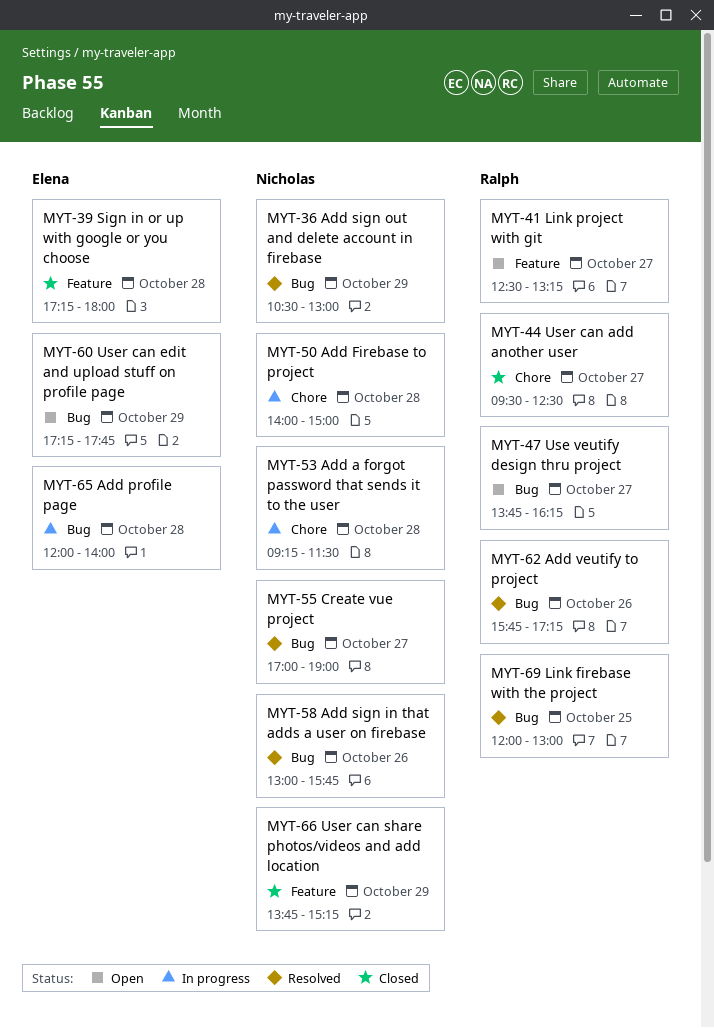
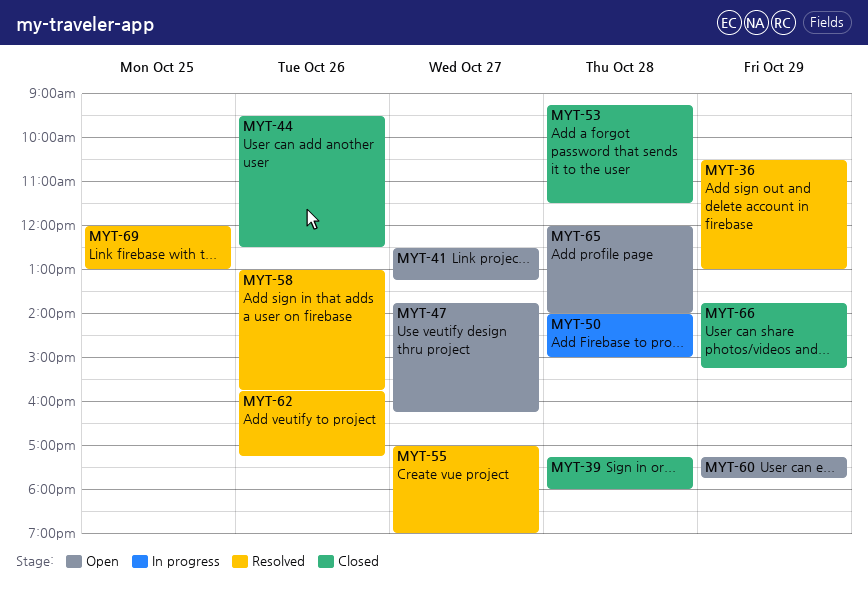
MYT-44, day: Oct 27 -> Oct 26
MYT-53, status: In progress -> Closed
MYT-65, status: In progress -> Open

